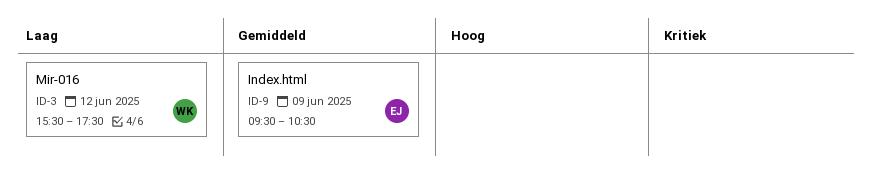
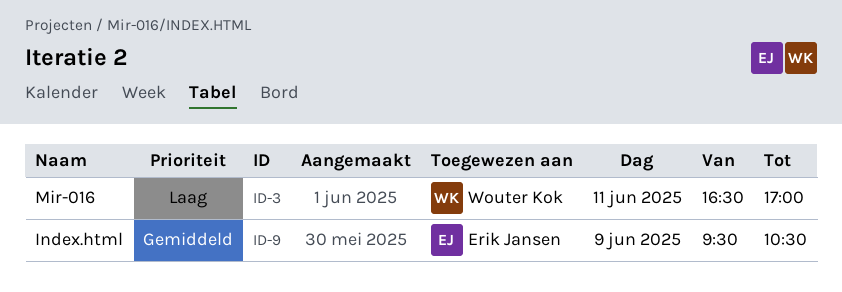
ID-3, day: Jun 12 -> Jun 11
ID-3, begins: 15:30 -> 16:30
ID-3, ends: 17:30 -> 17:00

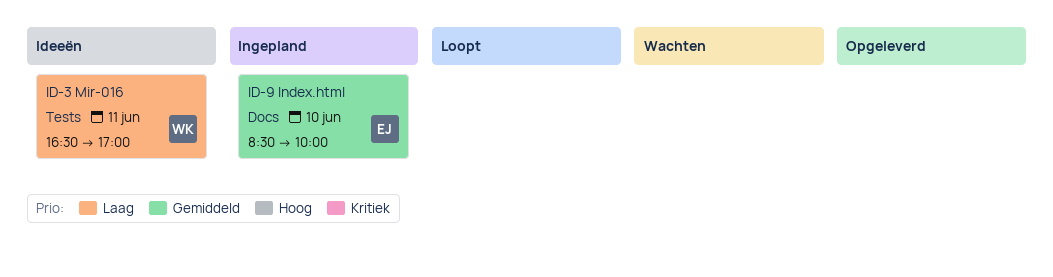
ID-9, day: Jun 9 -> Jun 10
ID-9, begins: 09:30 -> 08:30
ID-9, ends: 10:30 -> 10:00

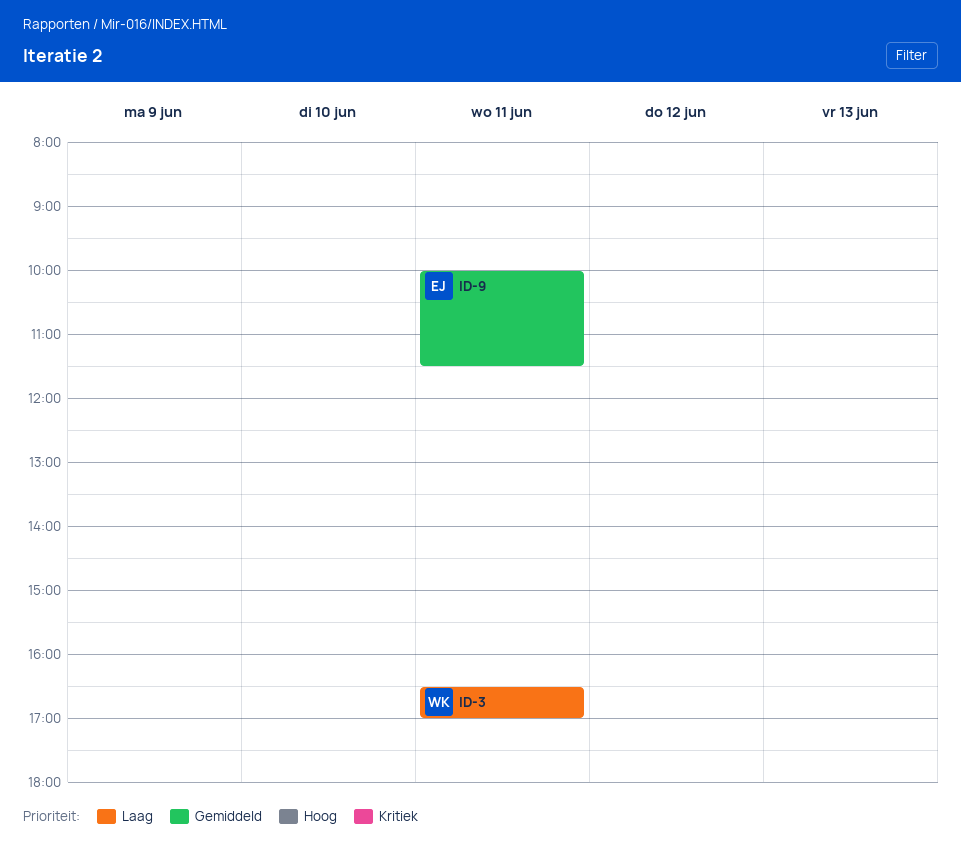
ID-9, day: Jun 10 -> Jun 11
ID-9, begins: 08:30 -> 10:00
ID-9, ends: 10:00 -> 11:30

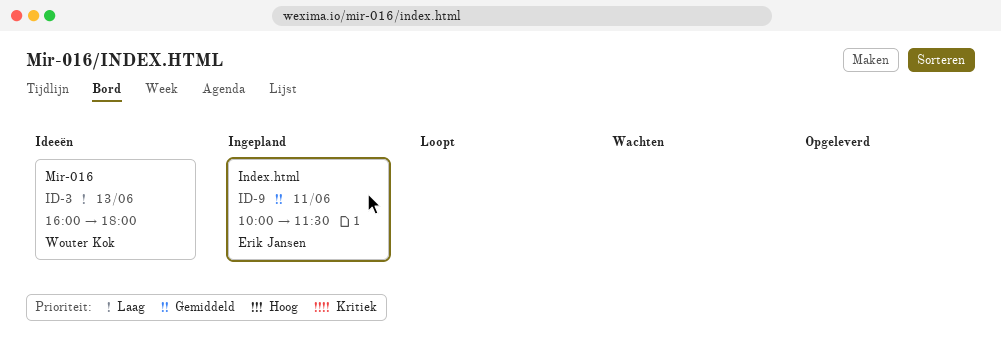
ID-3, day: Jun 11 -> Jun 13
ID-3, begins: 16:30 -> 16:00
ID-3, ends: 17:00 -> 18:00

